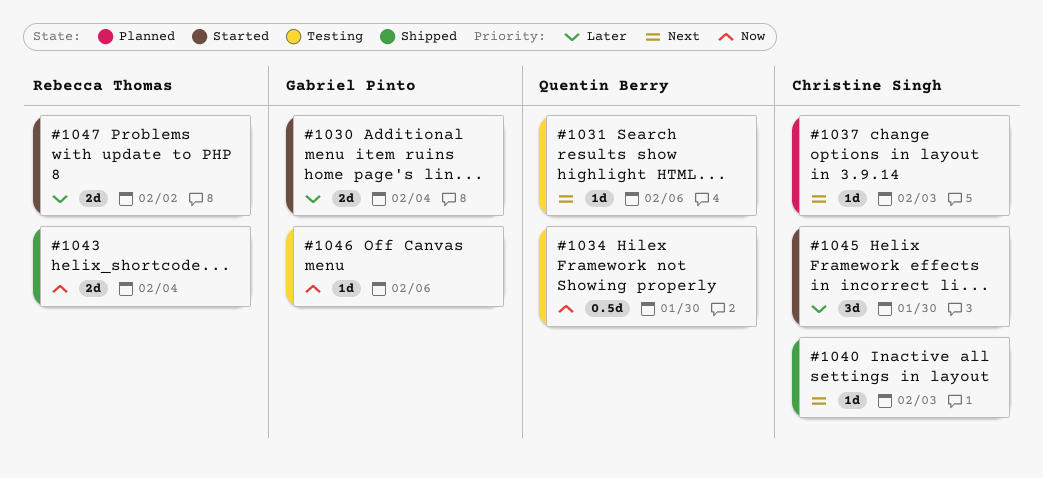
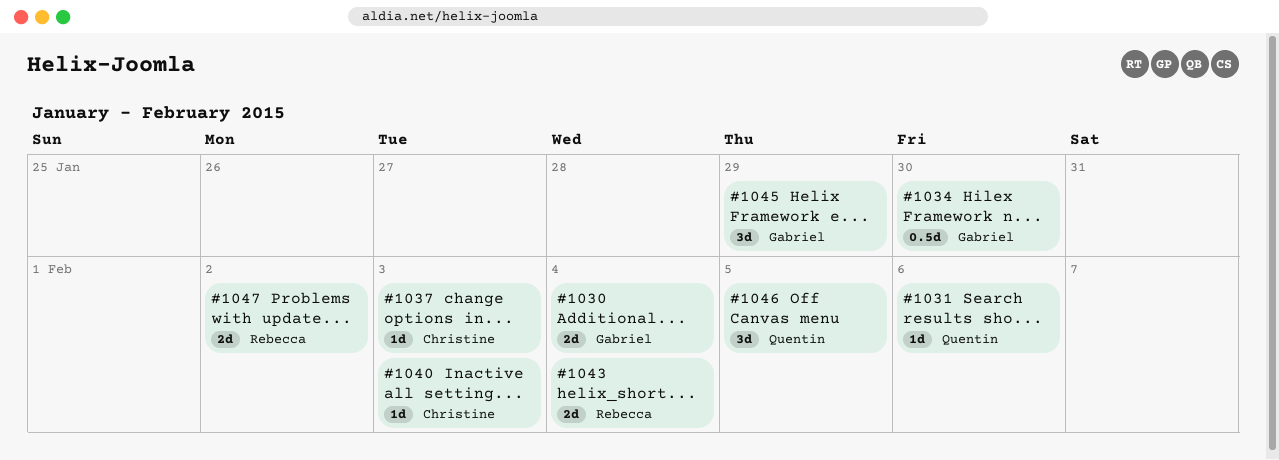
#1034, owner: Quentin Berry -> Gabriel Pinto
#1045, owner: Christine Singh -> Gabriel Pinto
#1045, due: Jan 30 -> Jan 29
#1046, owner: Gabriel Pinto -> Quentin Berry
#1046, estimate: 1d -> 3d
#1046, due: Feb 6 -> Feb 5

